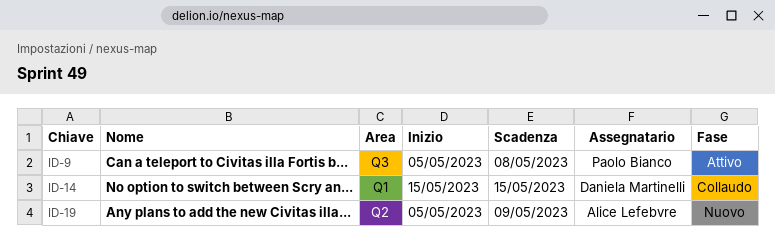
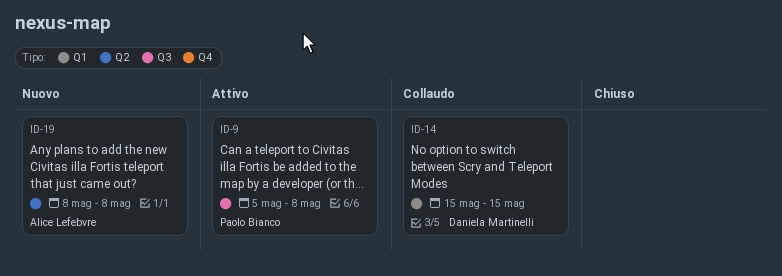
ID-19, start: May 5 -> May 8
ID-19, due: May 9 -> May 8

